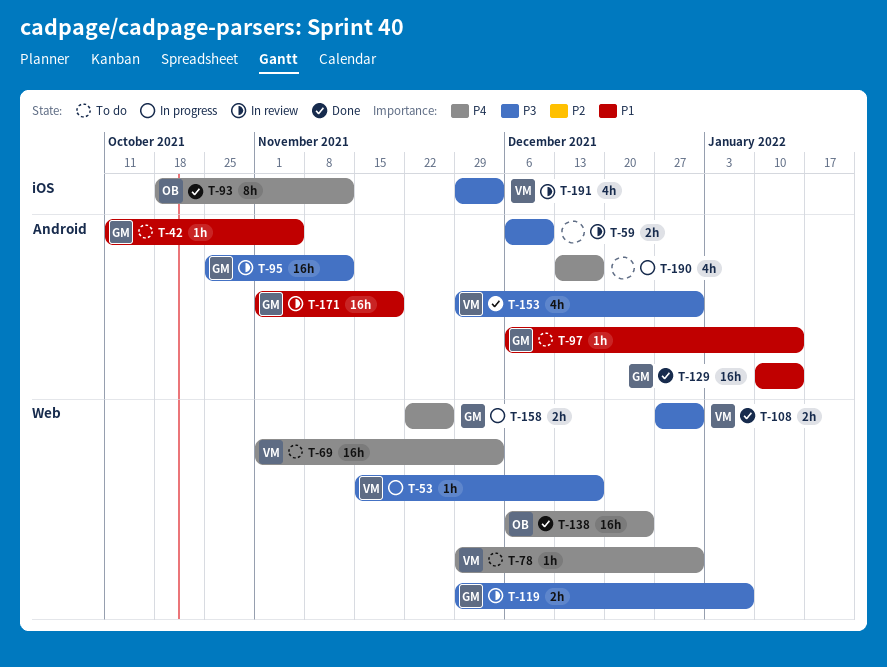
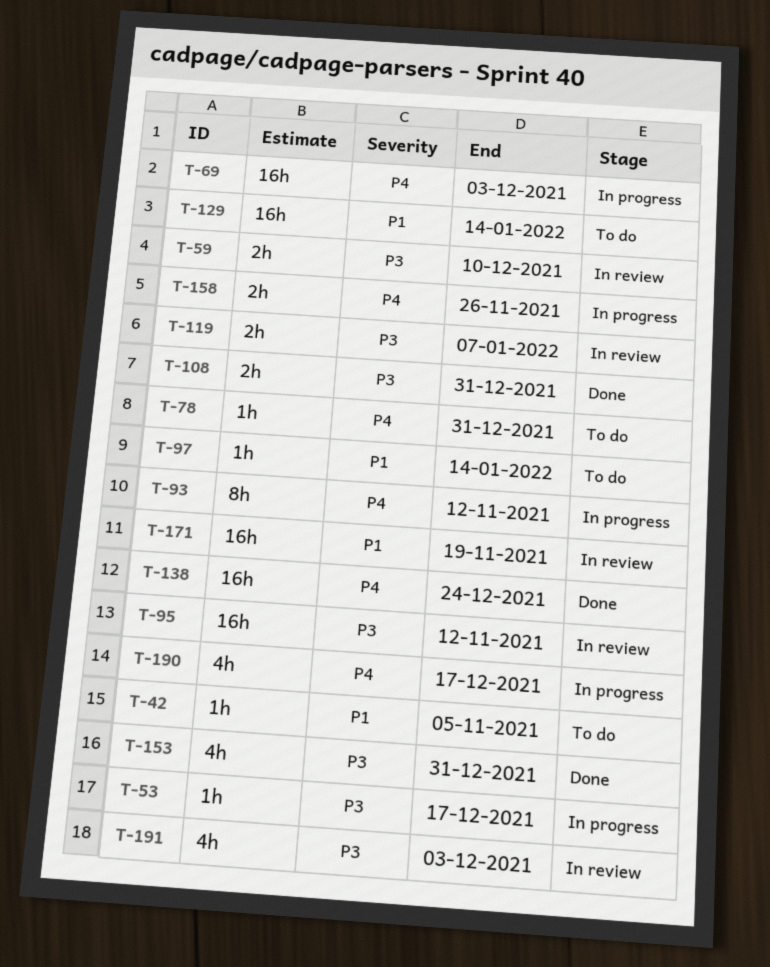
T-69, status: To do -> In progress
T-93, status: Done -> In progress
T-129, status: Done -> To do

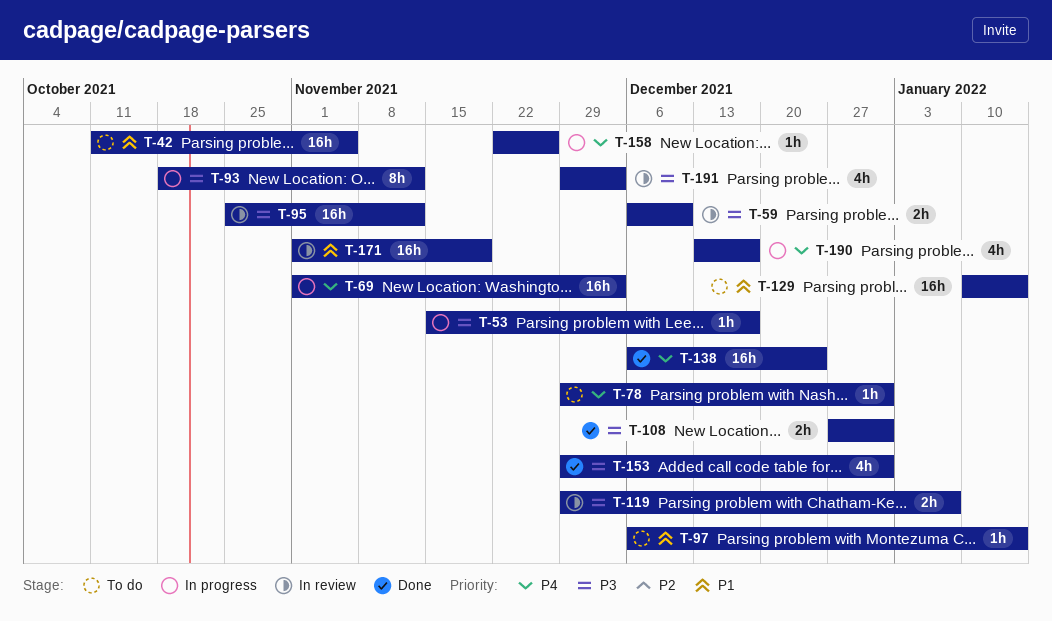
T-42, estimate: 1h -> 16h
T-93, priority: P4 -> P3
T-158, estimate: 2h -> 1h

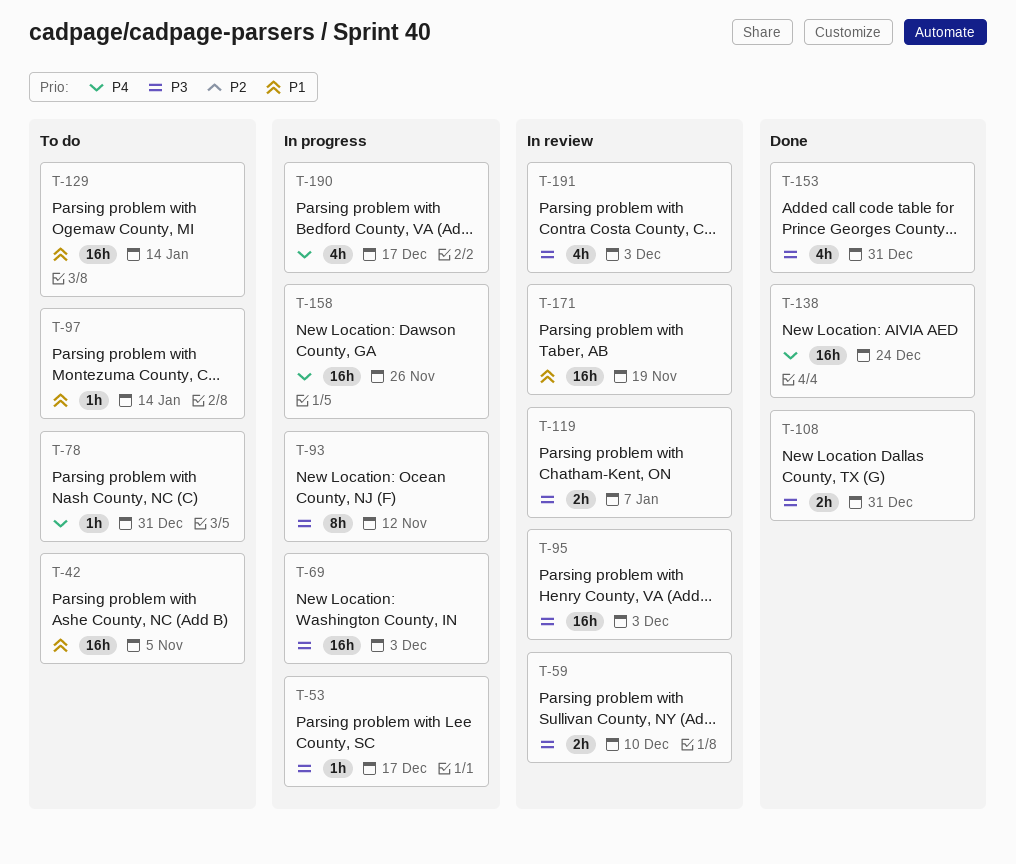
T-69, priority: P4 -> P3
T-95, due: Nov 12 -> Dec 3
T-158, estimate: 1h -> 16h

